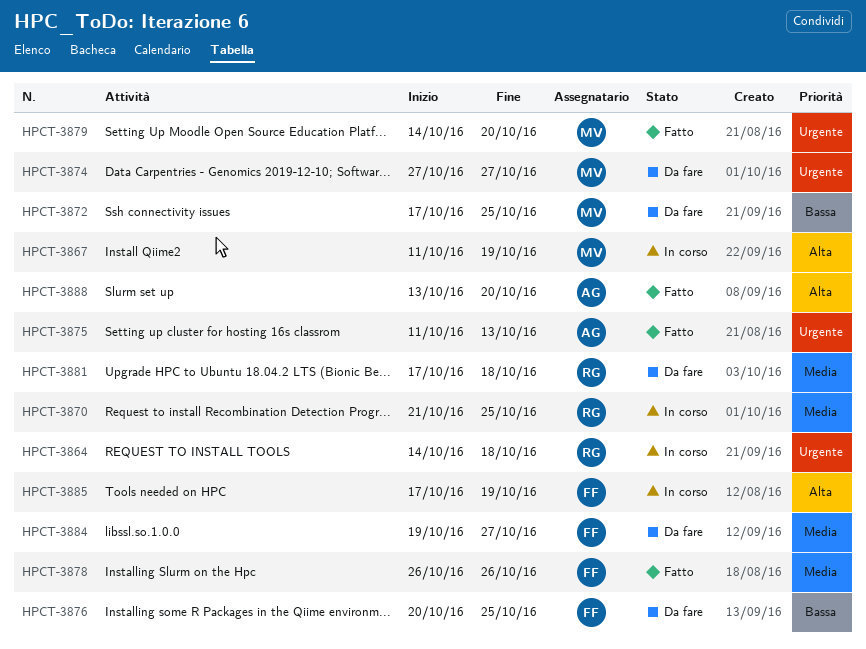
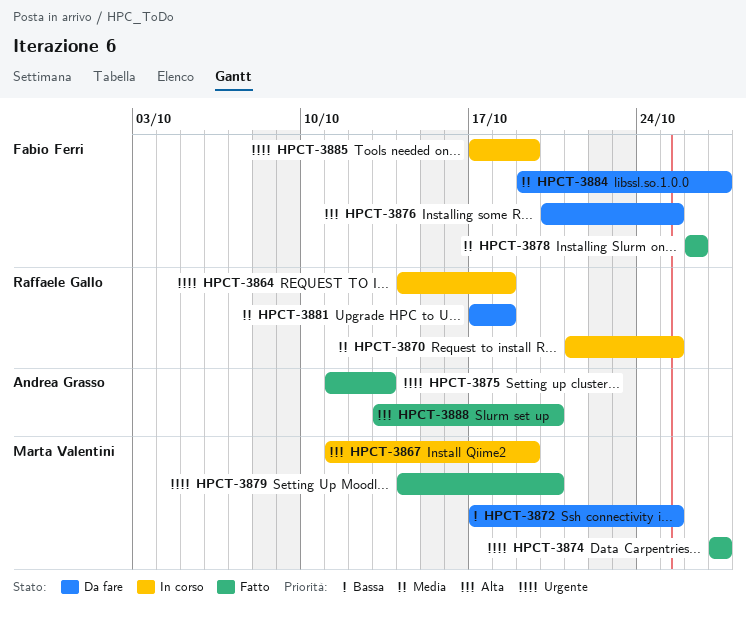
HPCT-3874, status: Da fare -> Fatto
HPCT-3876, priority: Bassa -> Alta
HPCT-3885, priority: Alta -> Urgente

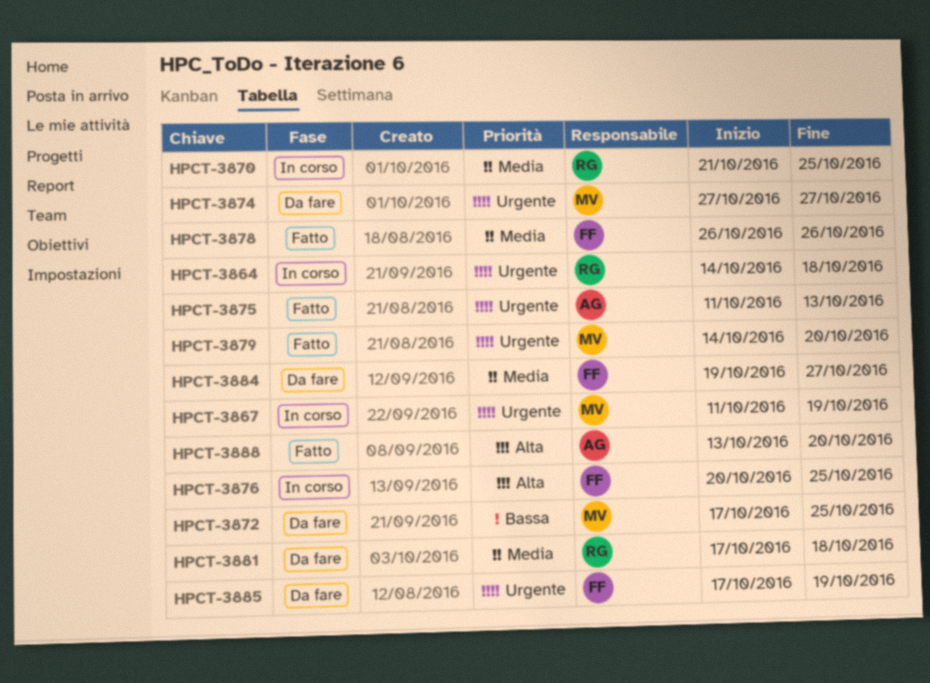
HPCT-3867, priority: Alta -> Urgente
HPCT-3874, status: Fatto -> Da fare
HPCT-3876, status: Da fare -> In corso
HPCT-3885, status: In corso -> Da fare

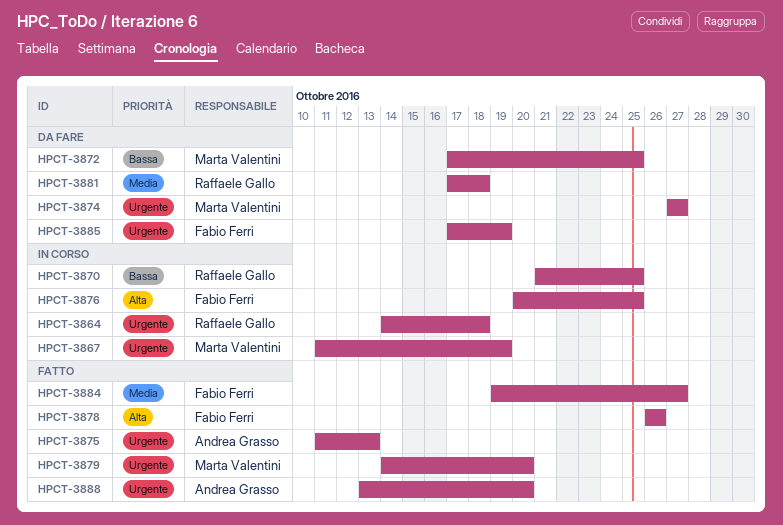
HPCT-3870, priority: Media -> Bassa
HPCT-3878, priority: Media -> Alta
HPCT-3884, status: Da fare -> Fatto
HPCT-3888, priority: Alta -> Urgente

